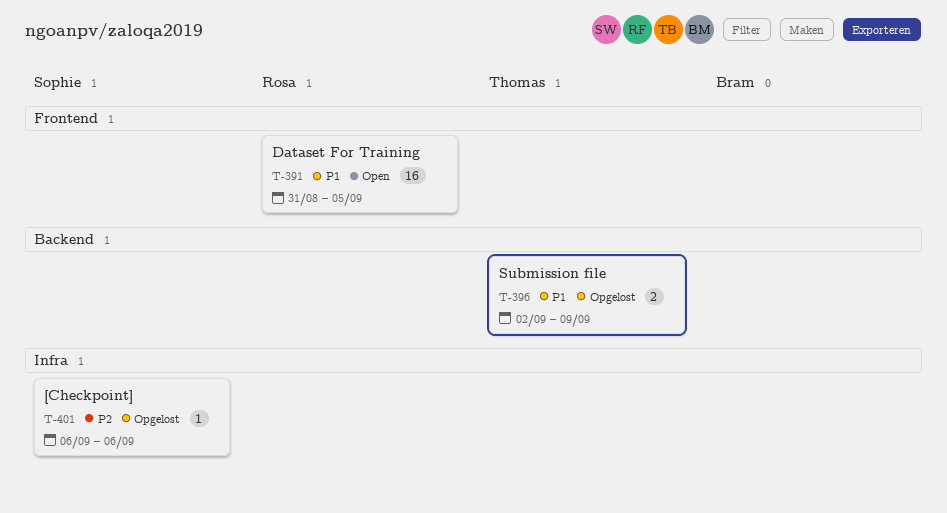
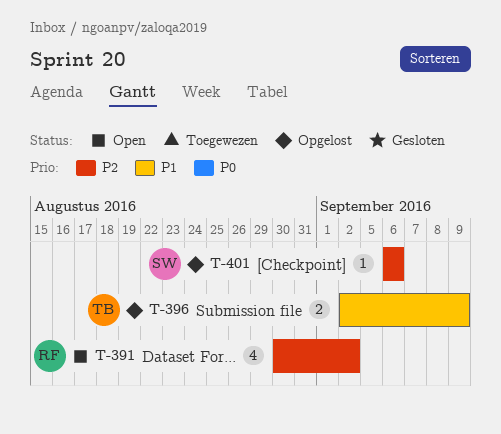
T-391, priority: P1 -> P2
T-391, estimate: 16 -> 4
T-391, start: Aug 31 -> Aug 30
T-391, due: Sep 5 -> Sep 2

